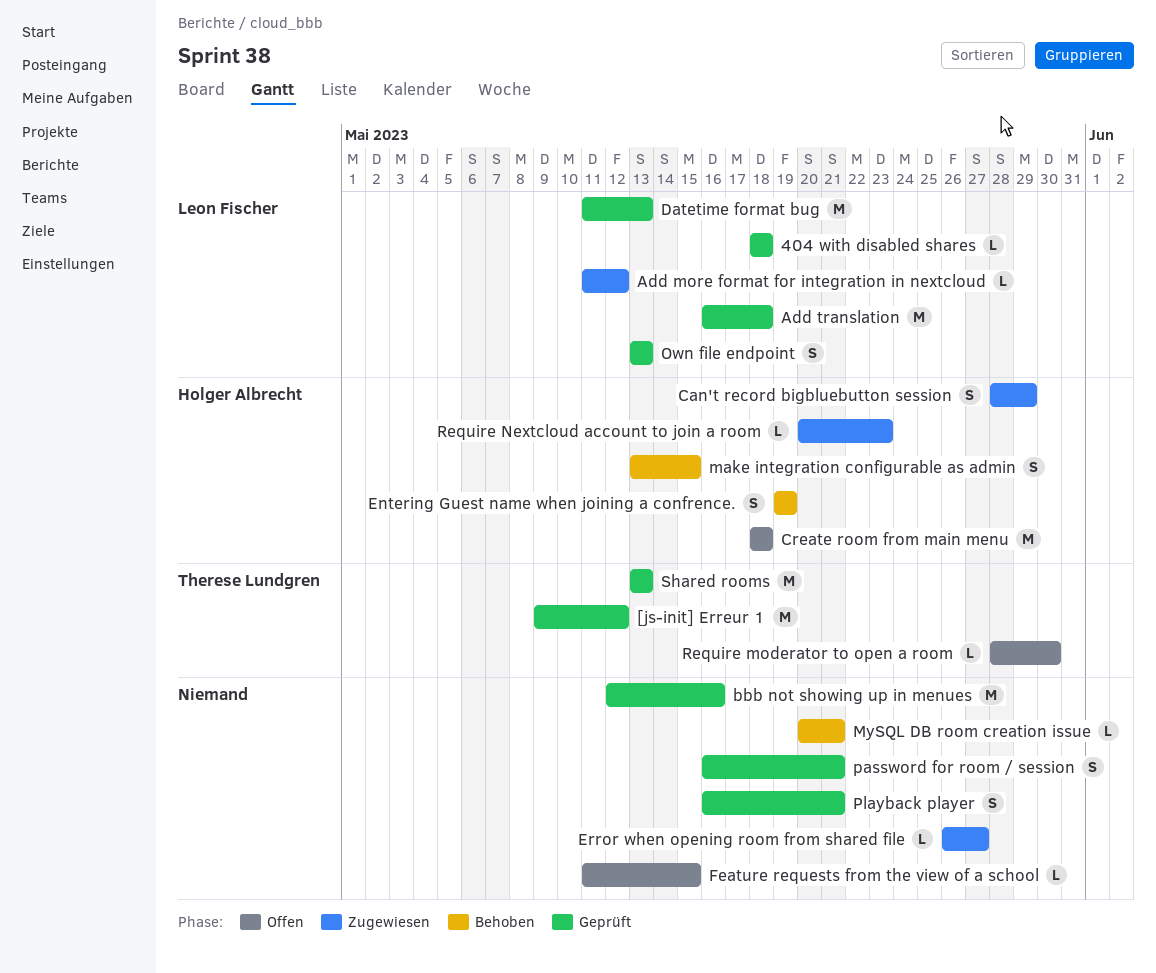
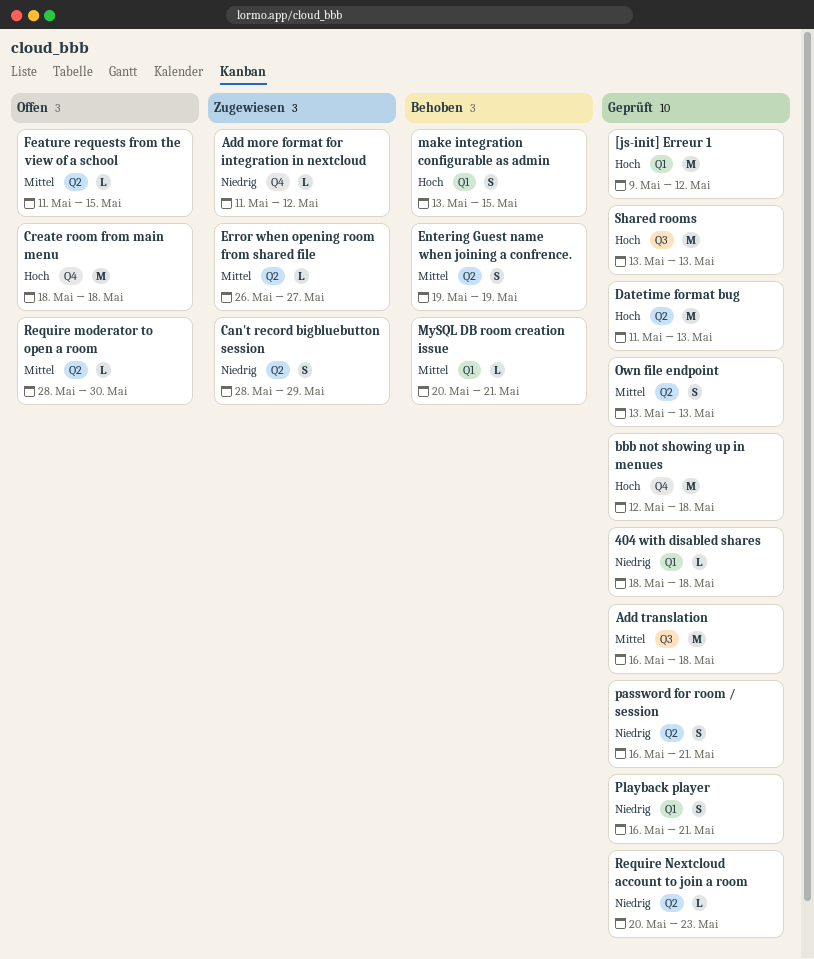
bbb not showing up in menues, due: May 16 -> May 18
Require Nextcloud account to join a room, status: Zugewiesen -> Geprüft

